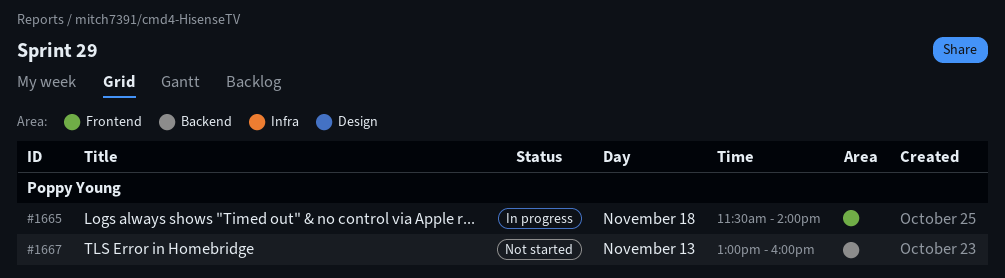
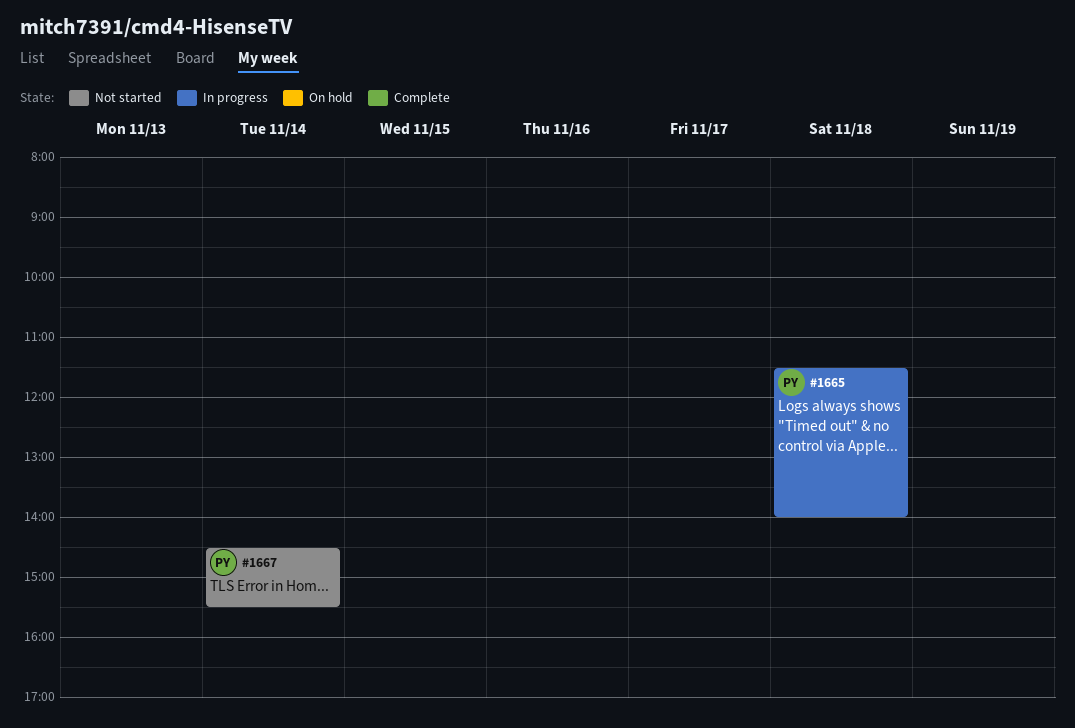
#1667, day: Nov 13 -> Nov 14
#1667, begins: 13:00 -> 14:30
#1667, ends: 16:00 -> 15:30

